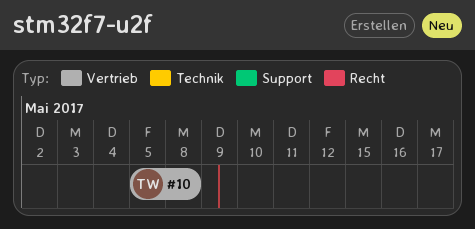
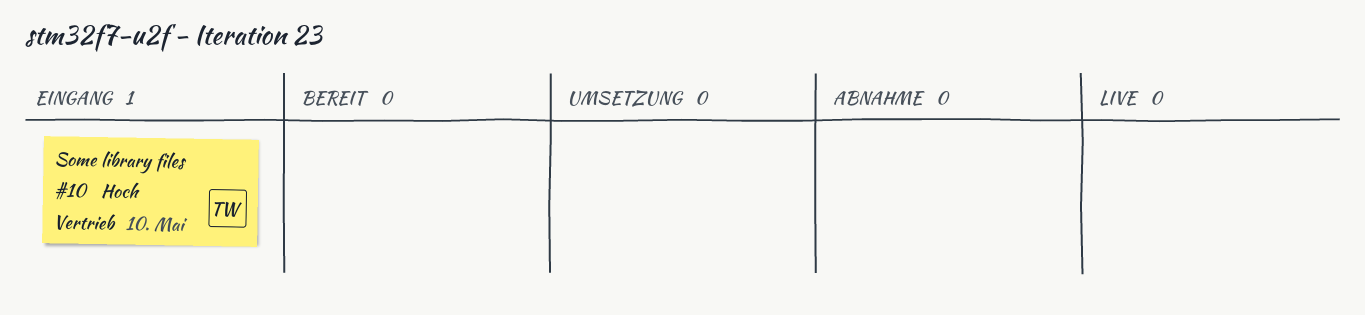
#10, due: May 8 -> May 10

